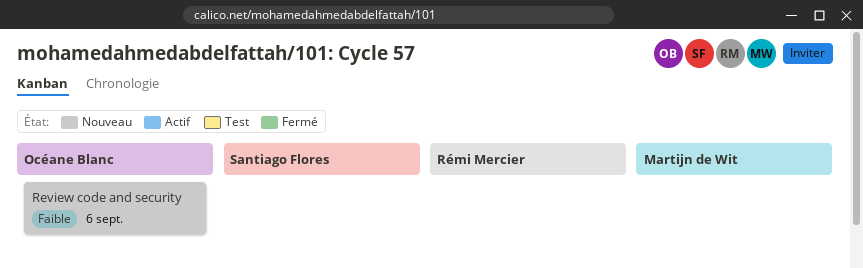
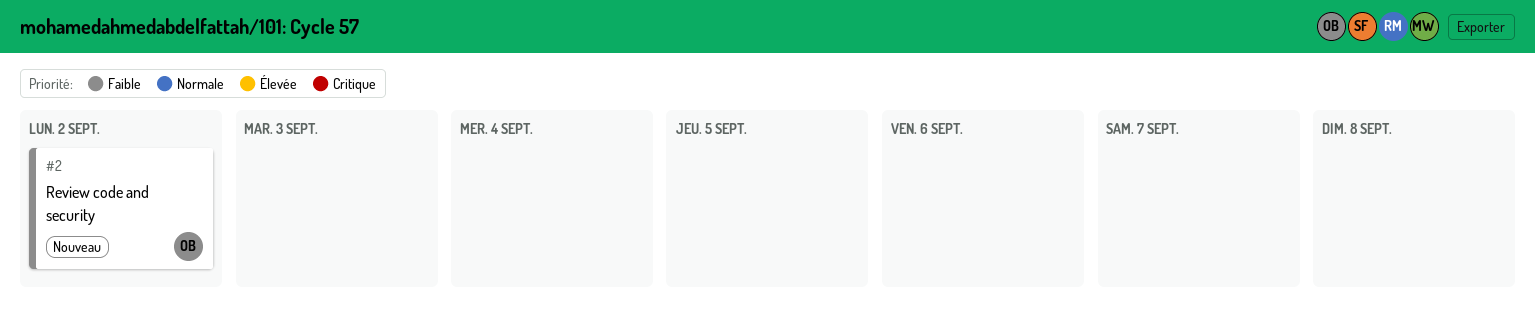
Review code and security, due: Sep 6 -> Sep 2

